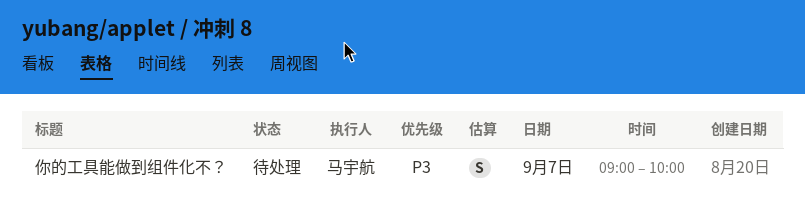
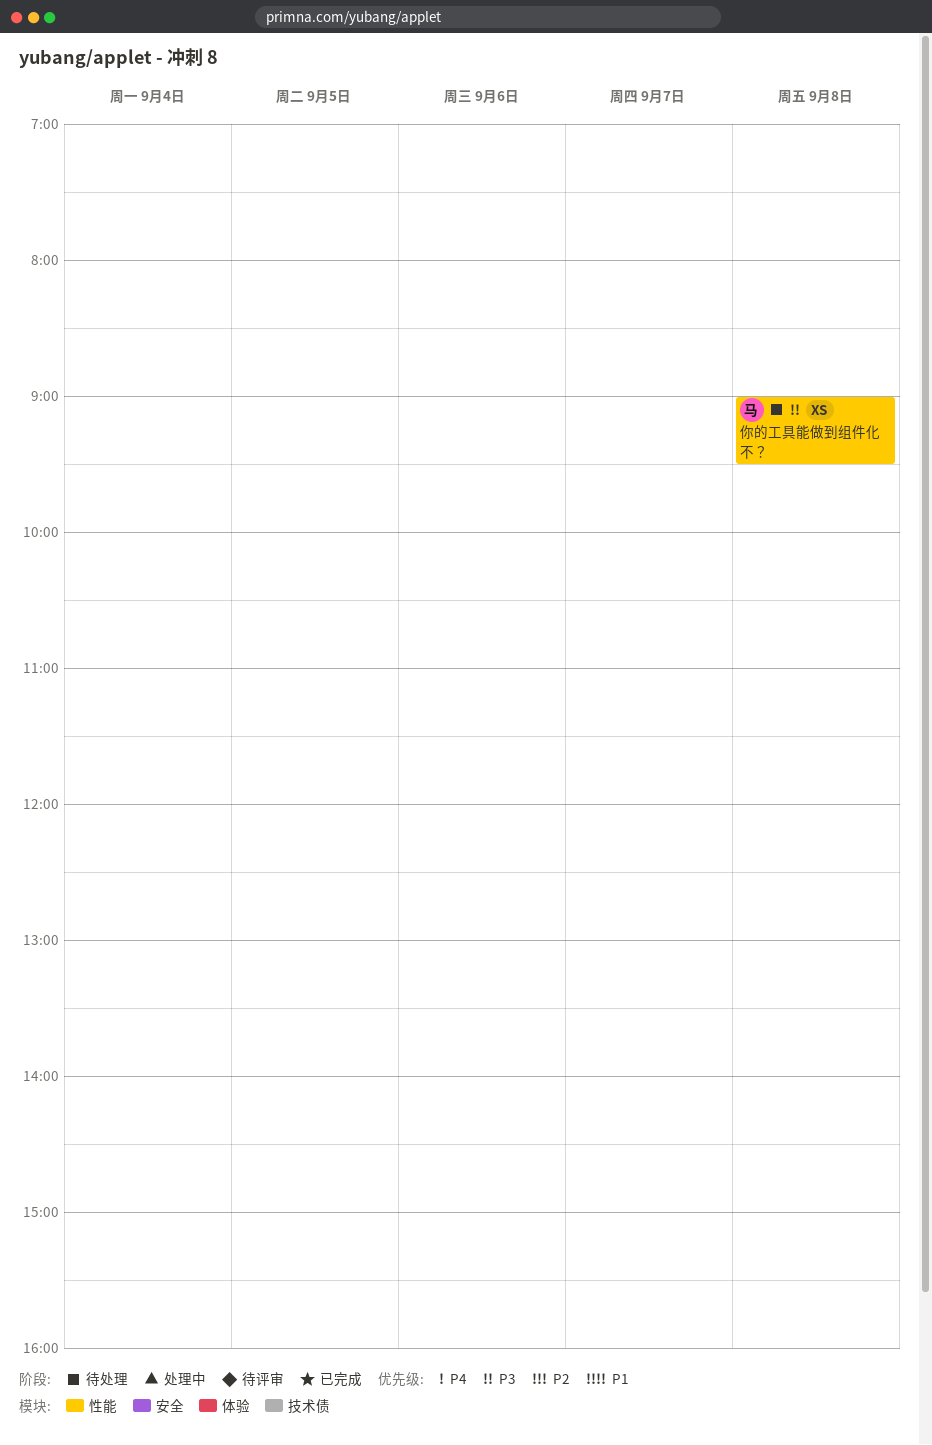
你的工具能做到组件化不？, estimate: S -> XS
你的工具能做到组件化不？, day: Sep 7 -> Sep 8
你的工具能做到组件化不？, ends: 10:00 -> 09:30

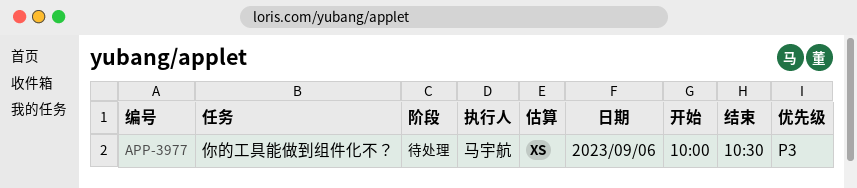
你的工具能做到组件化不？, day: Sep 8 -> Sep 6
你的工具能做到组件化不？, begins: 09:00 -> 10:00
你的工具能做到组件化不？, ends: 09:30 -> 10:30

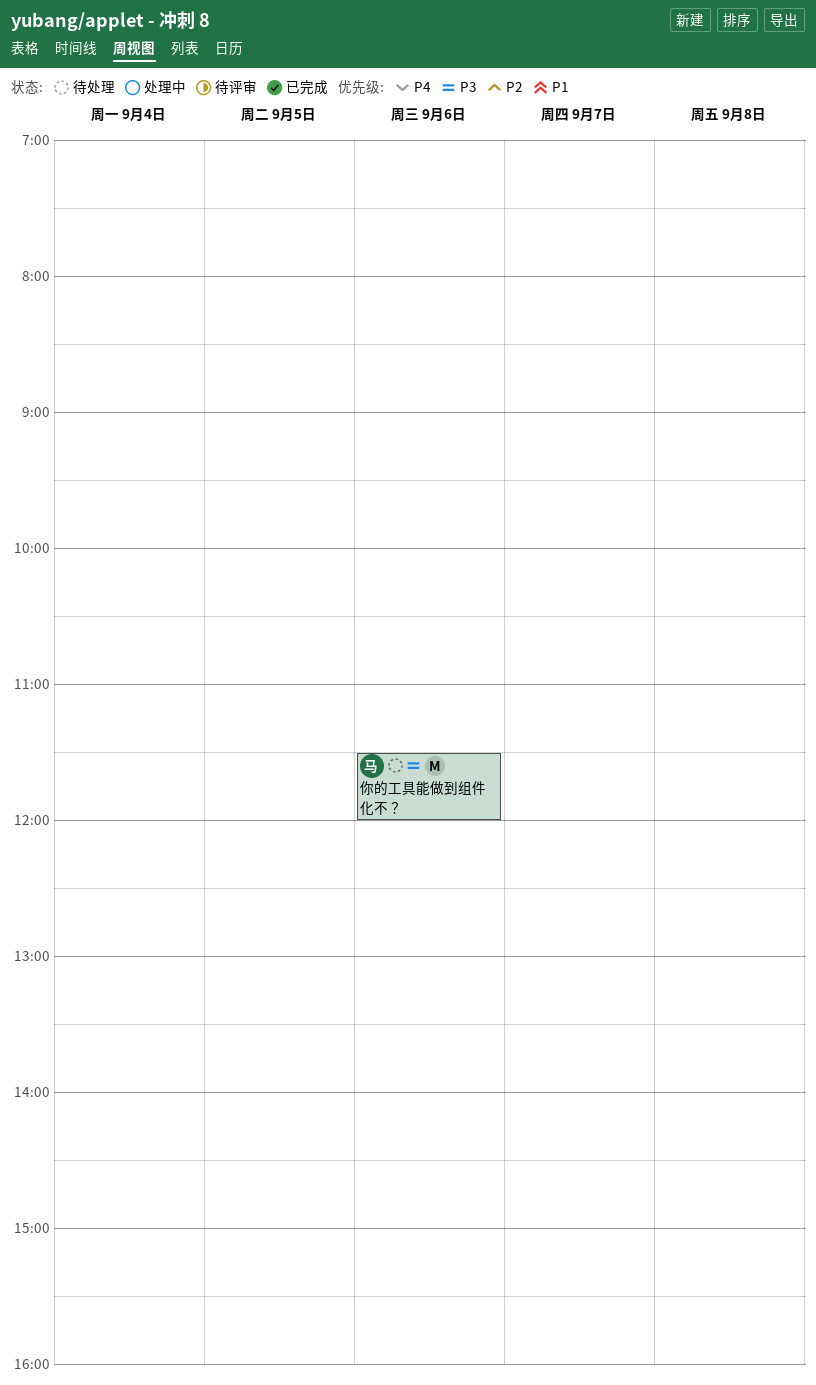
你的工具能做到组件化不？, estimate: XS -> M
你的工具能做到组件化不？, begins: 10:00 -> 11:30
你的工具能做到组件化不？, ends: 10:30 -> 12:00

